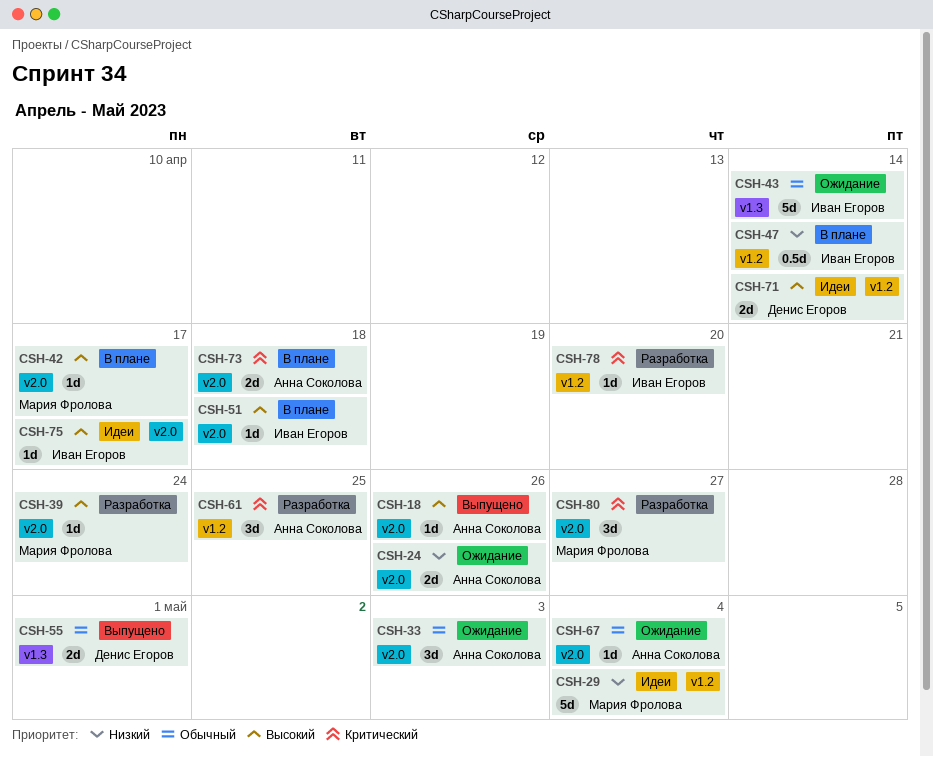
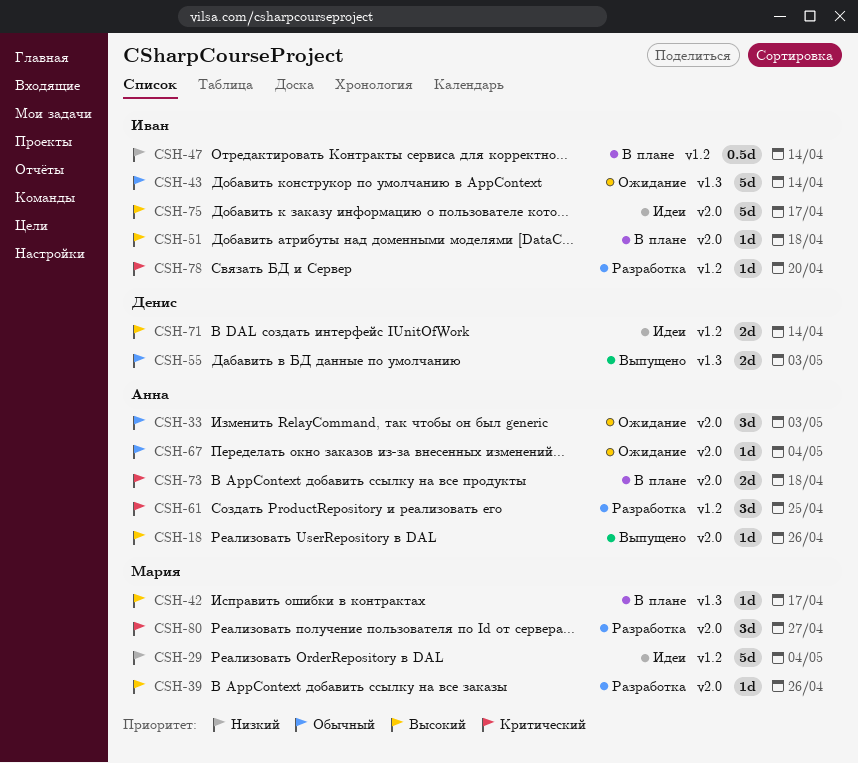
CSH-24: present -> none
CSH-39, due: Apr 24 -> Apr 26
CSH-42, label: v2.0 -> v1.3
CSH-55, due: May 1 -> May 3
CSH-75, estimate: 1d -> 5d

